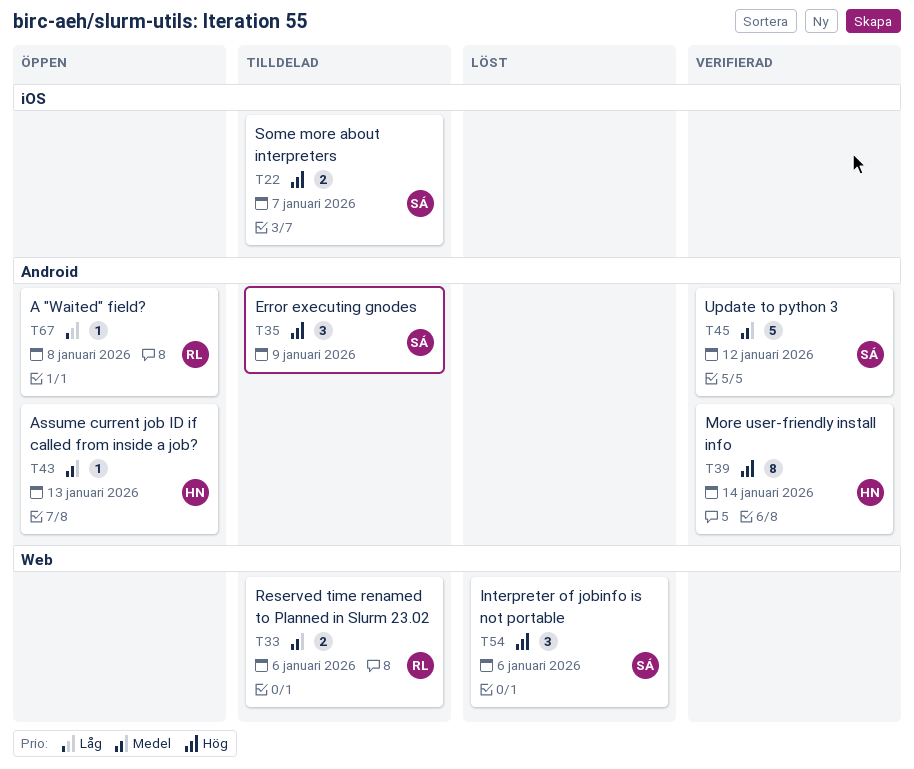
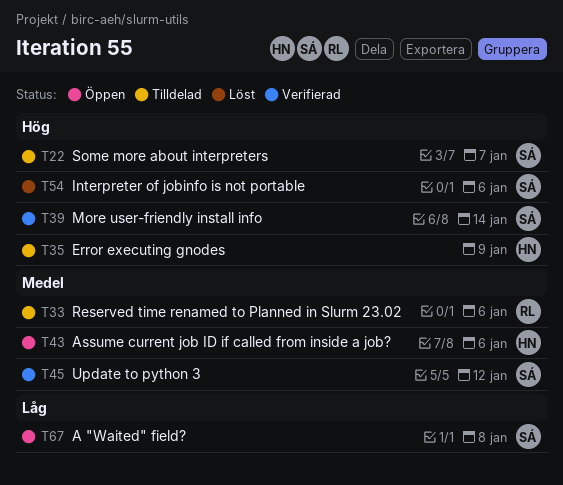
T35, owner: SÁ -> HN
T39, owner: HN -> SÁ
T43, due: Jan 13 -> Jan 6
T67, owner: RL -> SÁ

